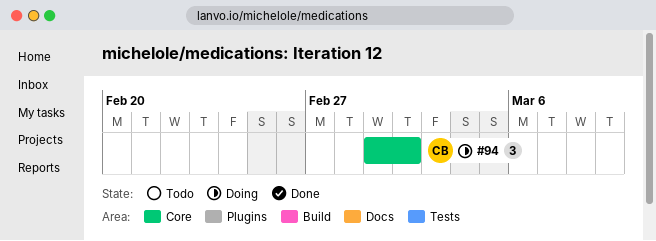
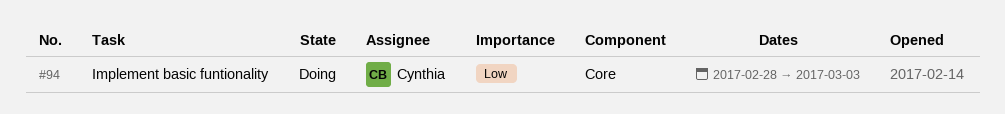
#94, start: Mar 1 -> Feb 28
#94, due: Mar 2 -> Mar 3

